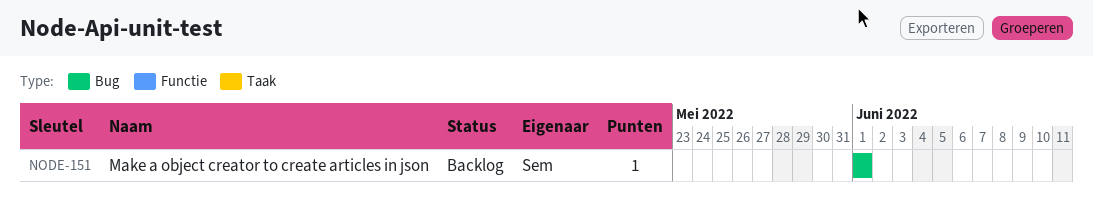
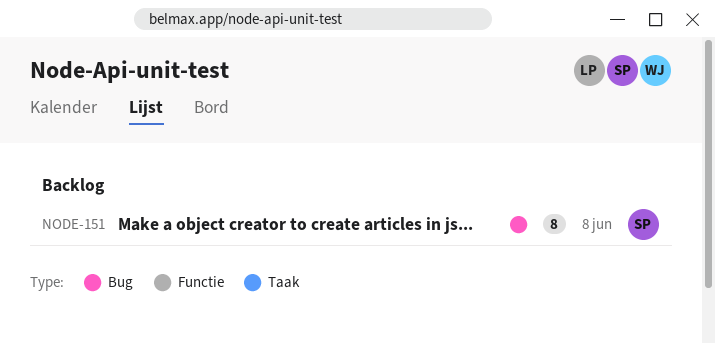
NODE-151, estimate: 1 -> 8
NODE-151, due: Jun 1 -> Jun 8

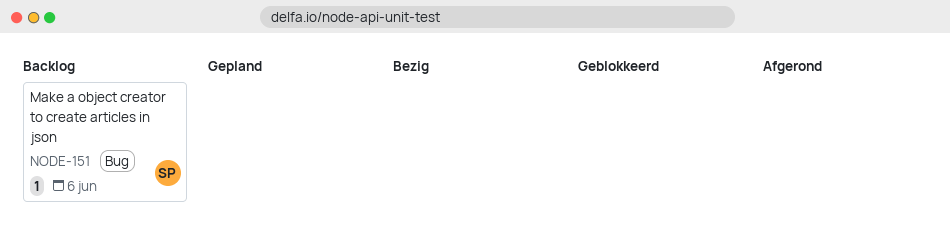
NODE-151, estimate: 8 -> 1
NODE-151, due: Jun 8 -> Jun 6

